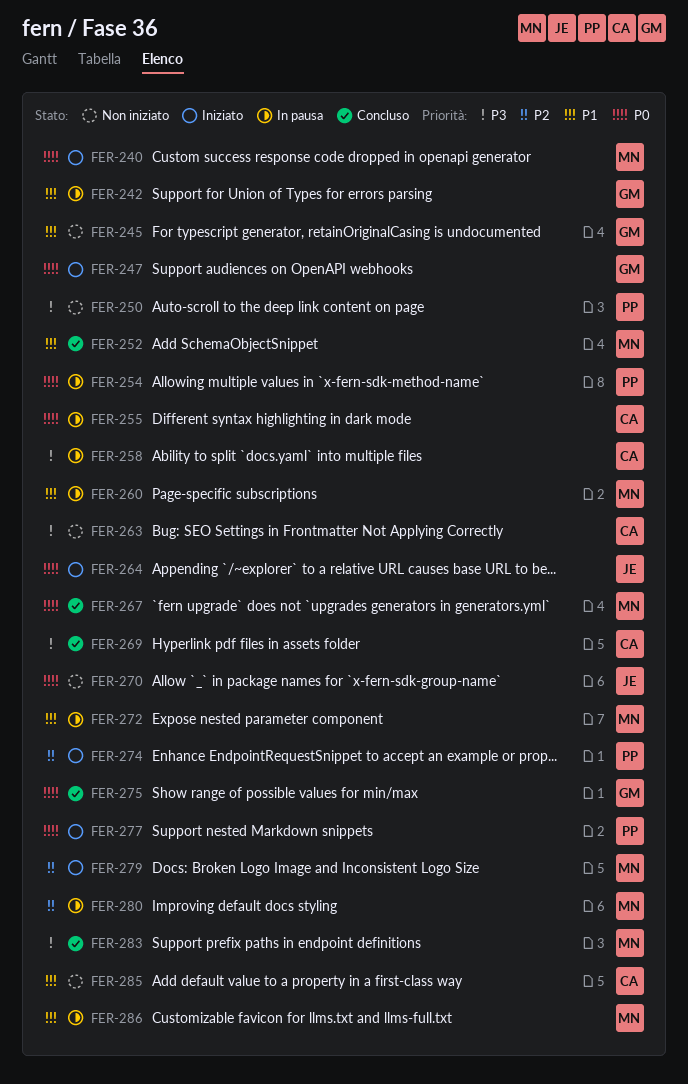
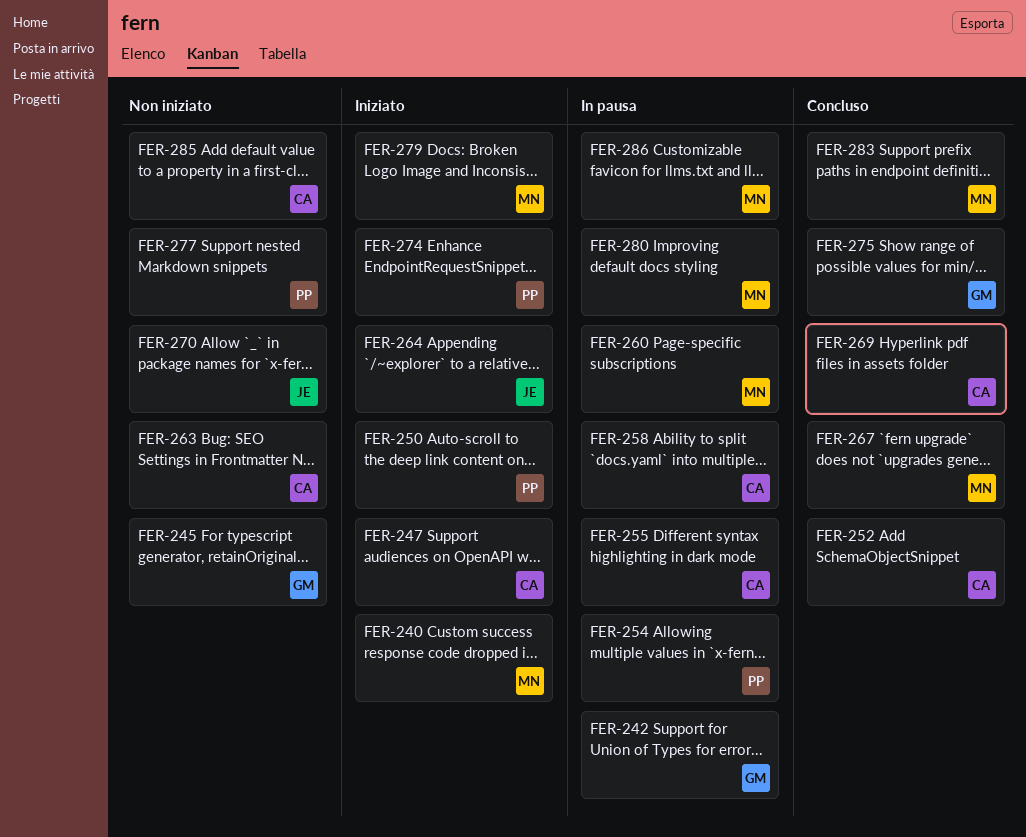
FER-247, owner: GM -> CA
FER-250, status: Non iniziato -> Iniziato
FER-252, owner: MN -> CA
FER-272: present -> none
FER-277, status: Iniziato -> Non iniziato

